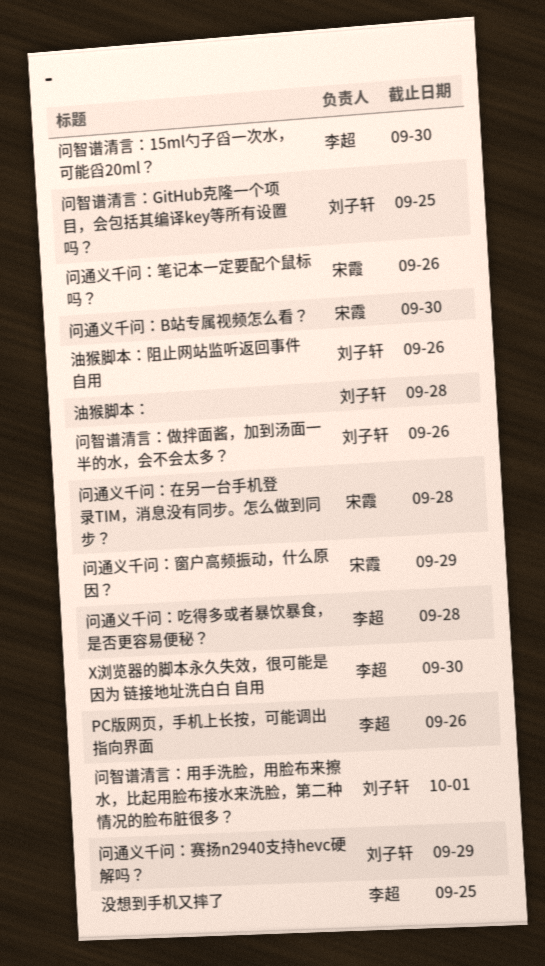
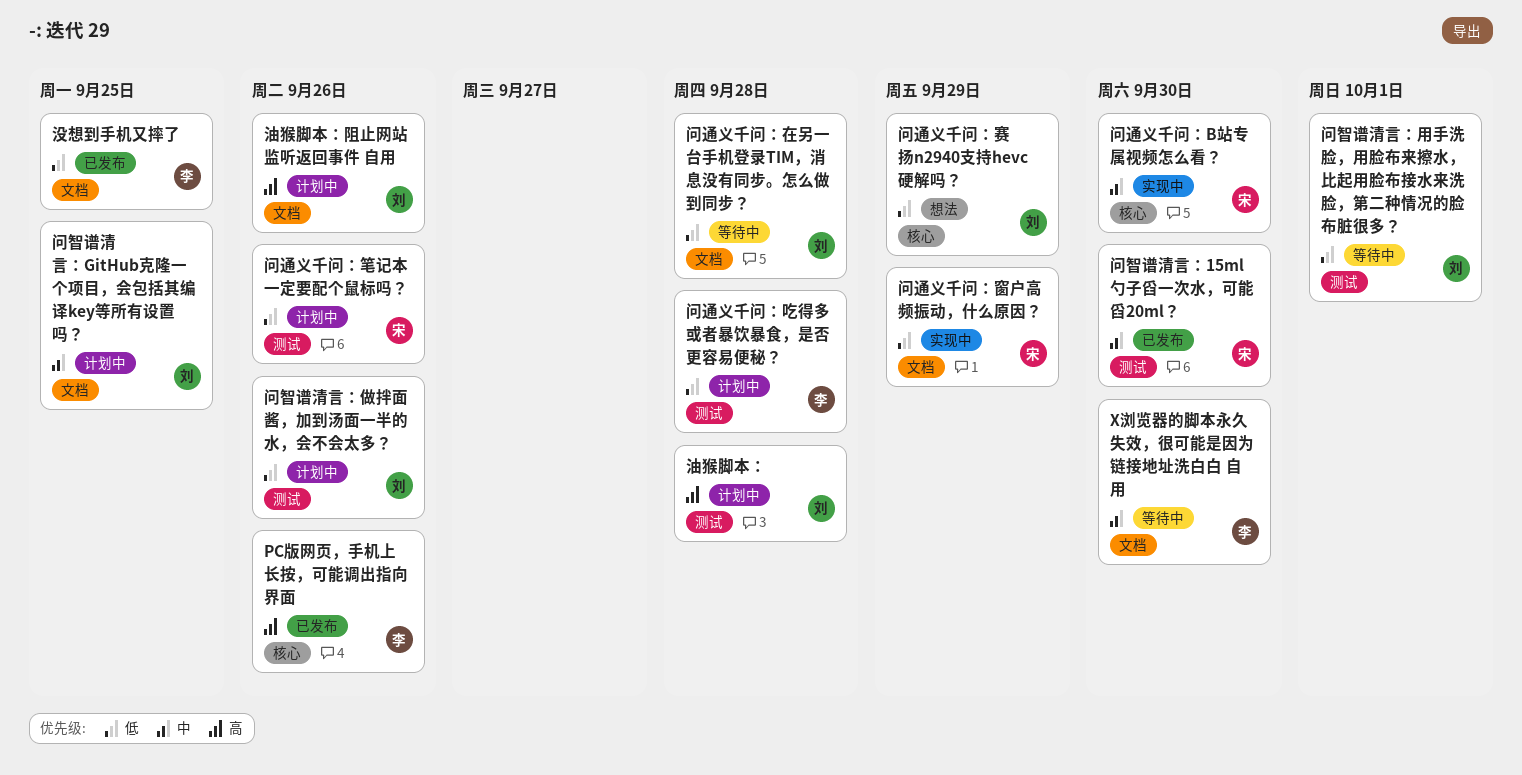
问智谱清言：15ml勺子舀一次水，可能舀20ml？, owner: 李超 -> 宋霞
问通义千问：在另一台手机登录TIM，消息没有同步。怎么做到同步？, owner: 宋霞 -> 刘子轩

